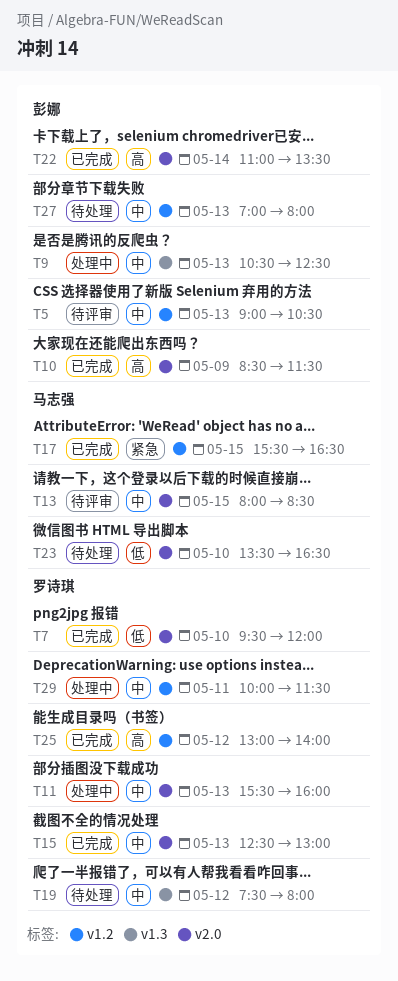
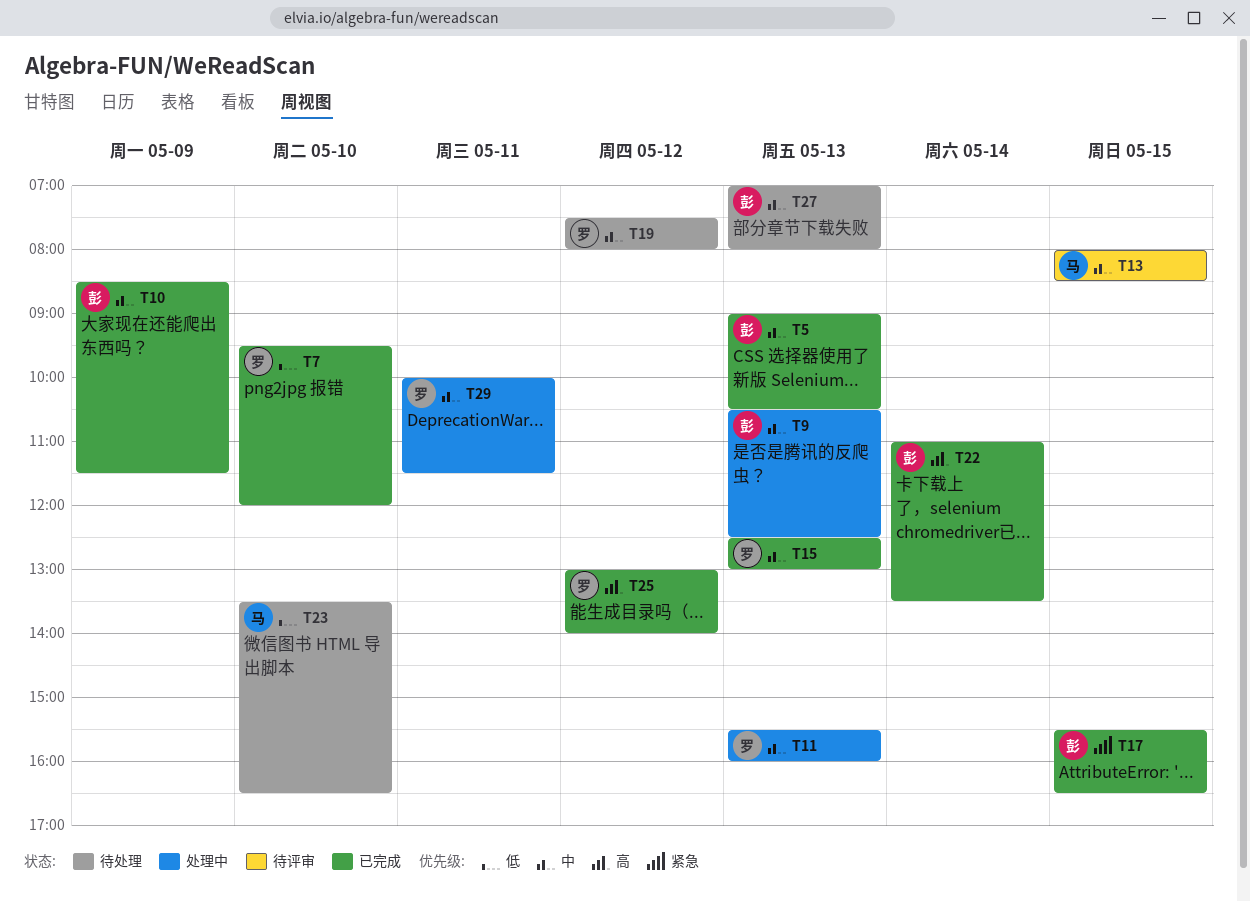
T5, status: 待评审 -> 已完成
T10, priority: 高 -> 中
T17, owner: 马志强 -> 彭娜

